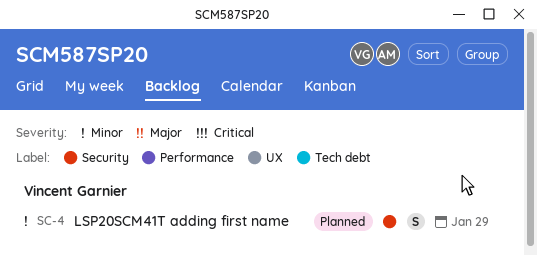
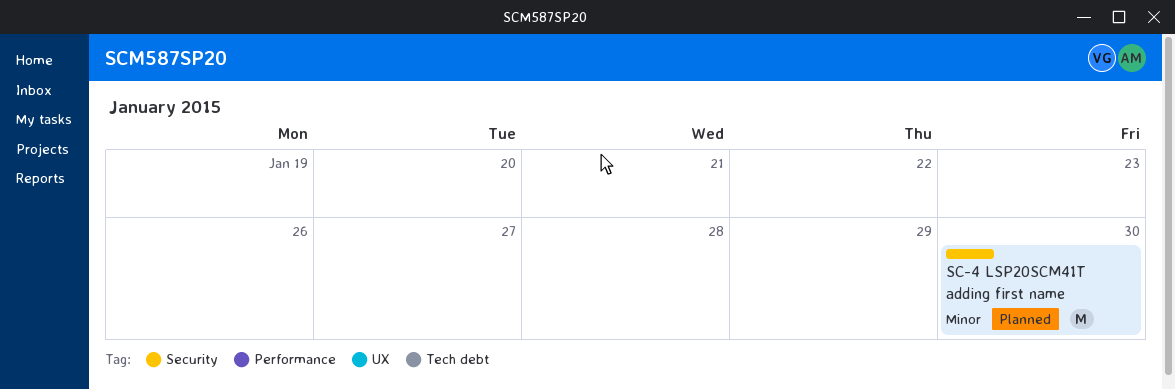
SC-4, estimate: S -> M
SC-4, due: Jan 29 -> Jan 30

